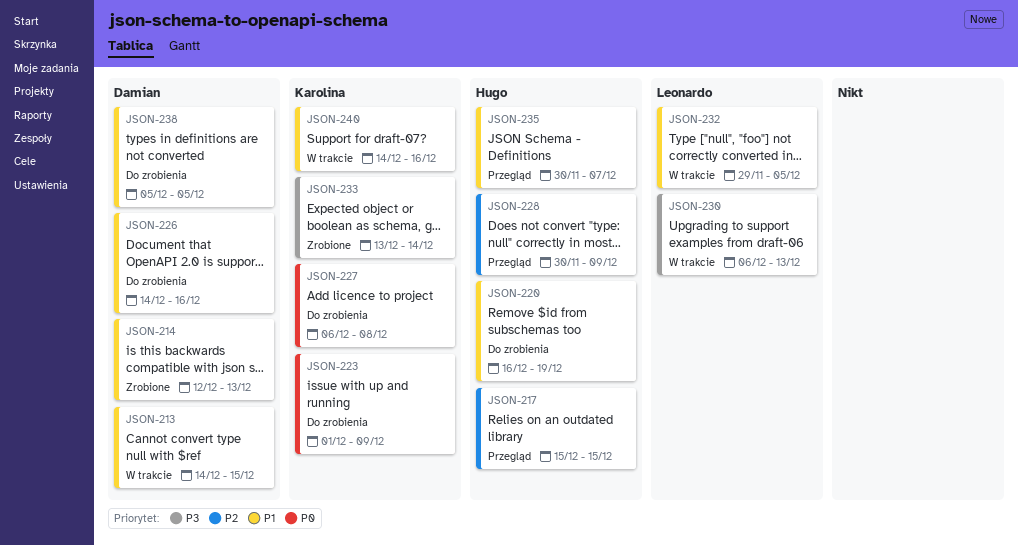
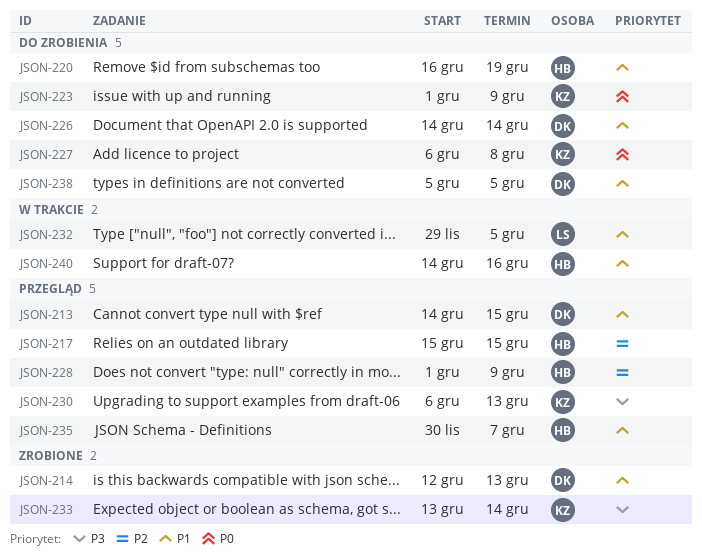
JSON-213, status: W trakcie -> Przegląd
JSON-226, due: Dec 16 -> Dec 14
JSON-228, start: Nov 30 -> Dec 1
JSON-230, status: W trakcie -> Przegląd
JSON-230, owner: Leonardo -> Karolina
JSON-240, owner: Karolina -> Hugo

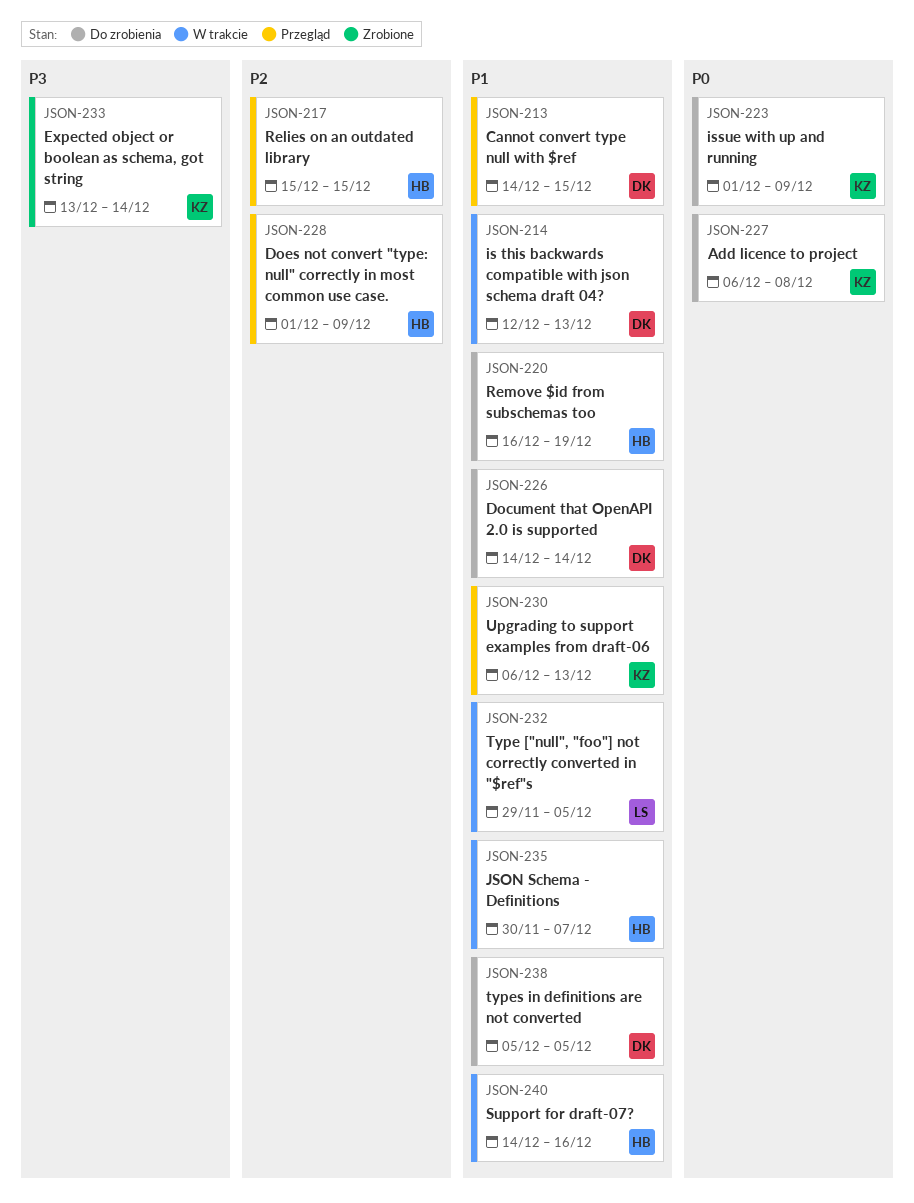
JSON-214, status: Zrobione -> W trakcie
JSON-230, priority: P3 -> P1
JSON-235, status: Przegląd -> W trakcie

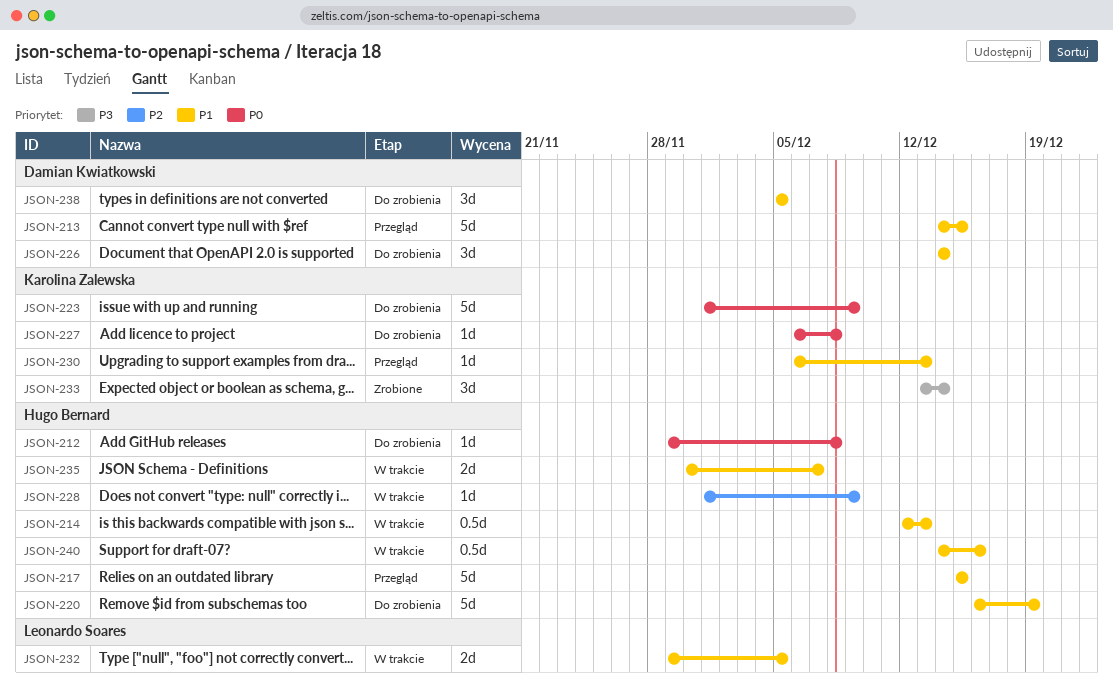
JSON-212: none -> present
JSON-214, owner: Damian Kwiatkowski -> Hugo Bernard
JSON-217, priority: P2 -> P1
JSON-228, status: Przegląd -> W trakcie

